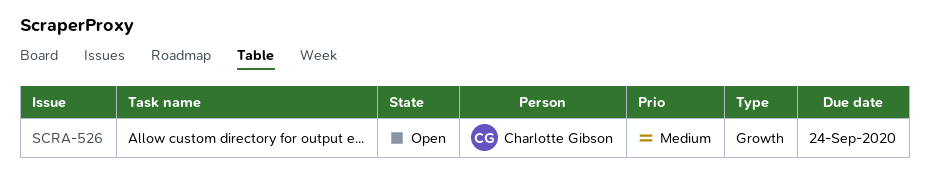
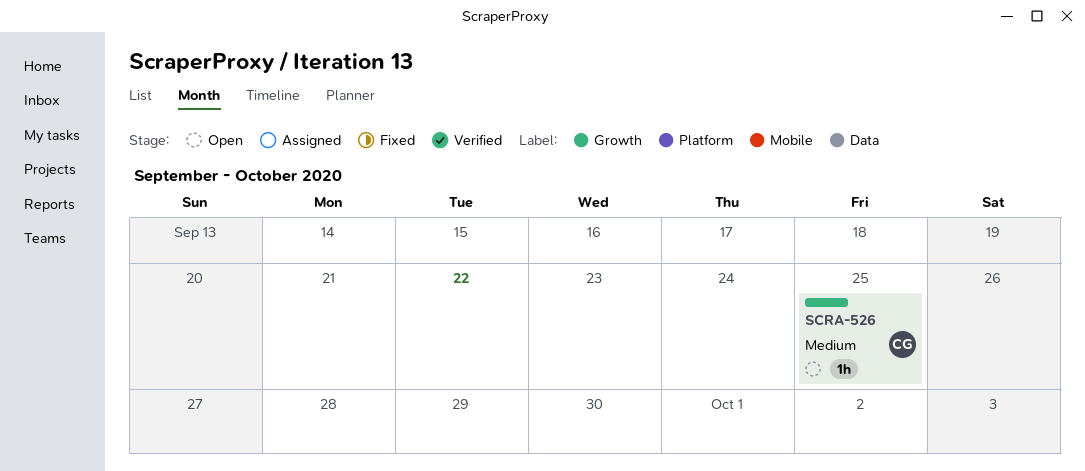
SCRA-526, due: Sep 24 -> Sep 25

